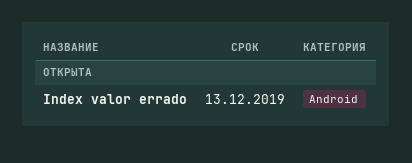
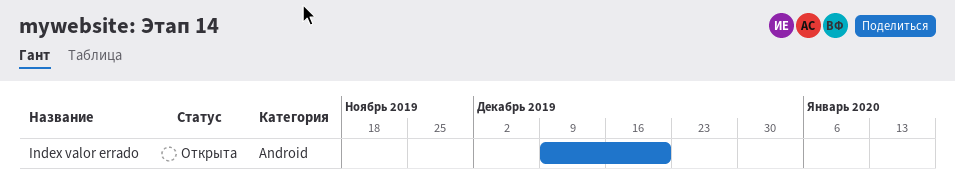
Index valor errado, due: Dec 13 -> Dec 20

